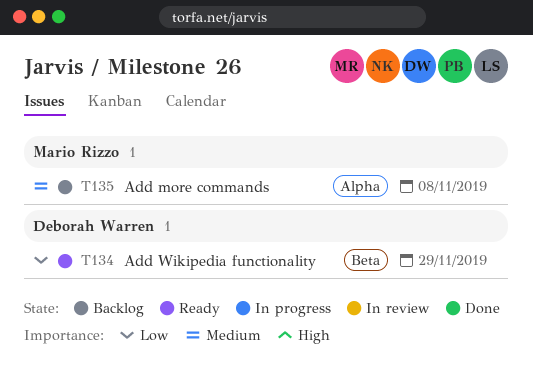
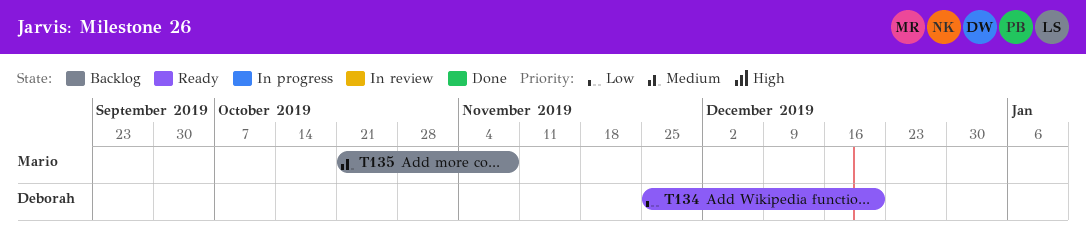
T134, due: Nov 29 -> Dec 20

